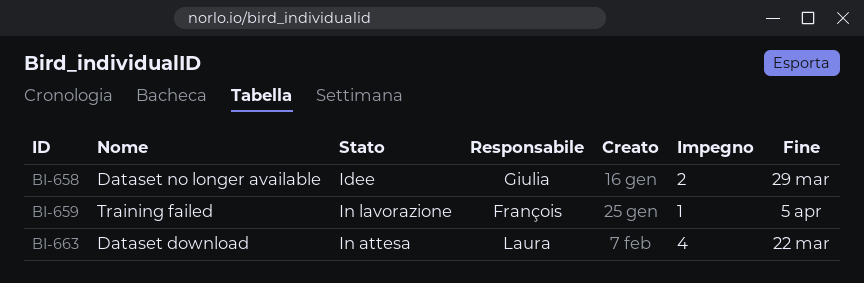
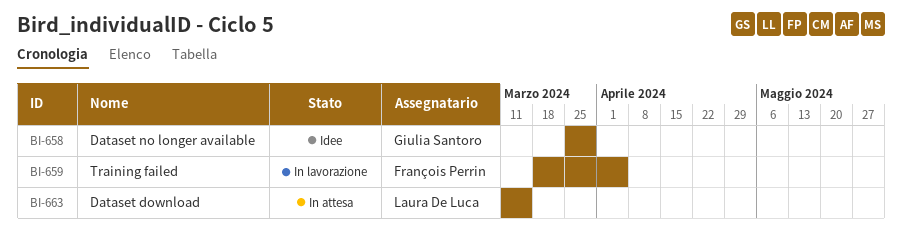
BI-663, due: Mar 22 -> Mar 15

